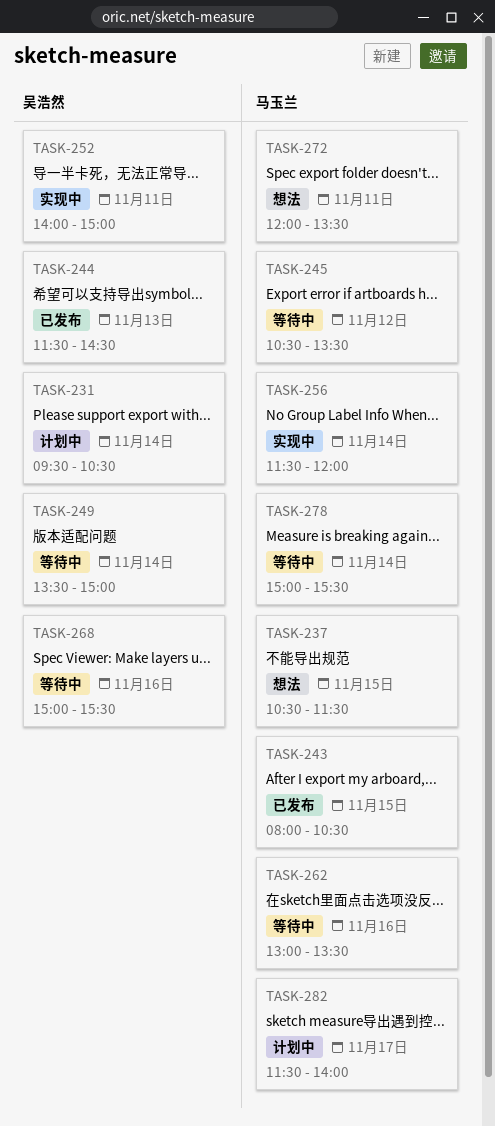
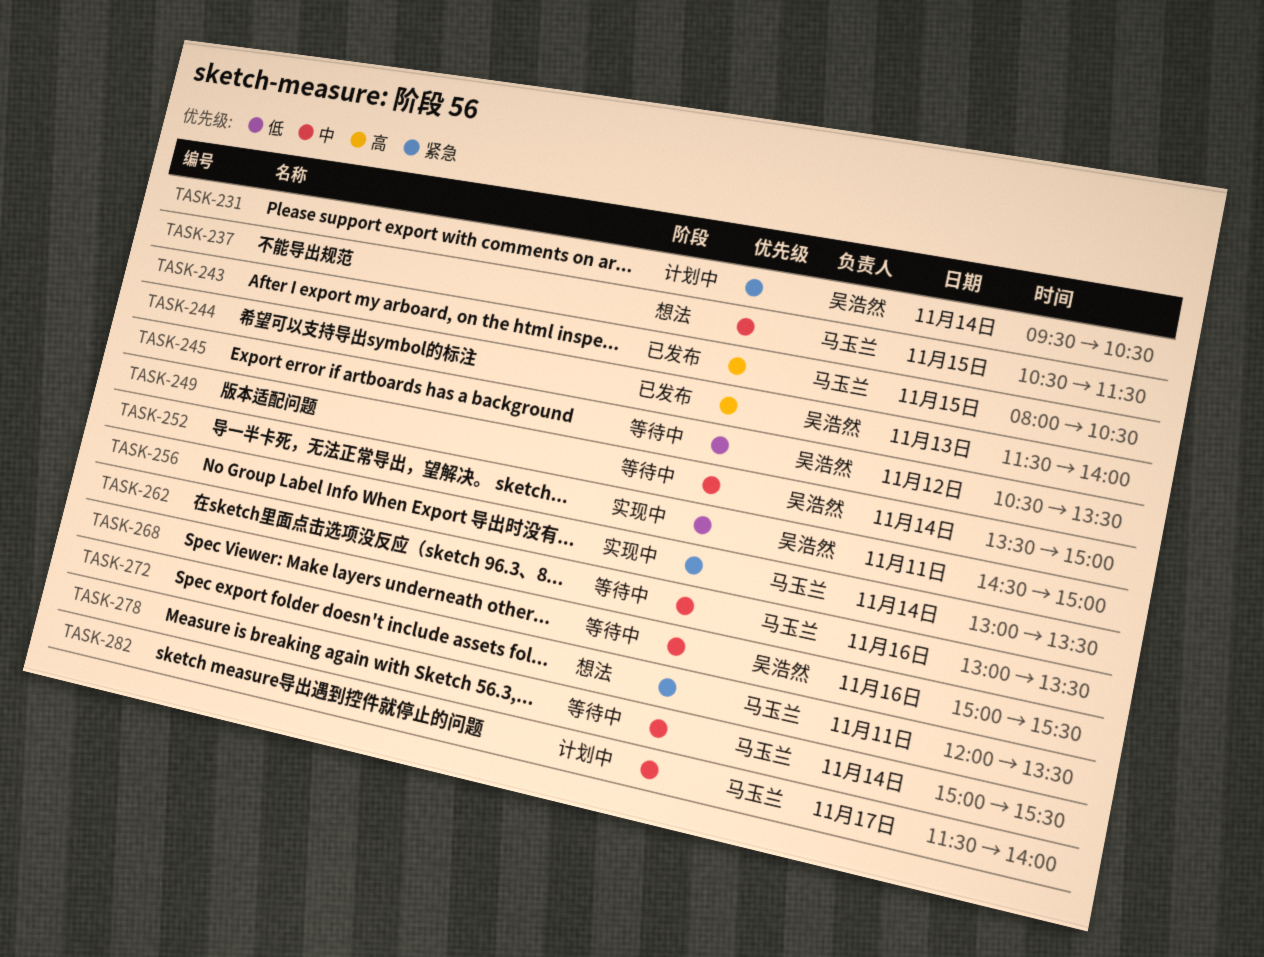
TASK-244, ends: 14:30 -> 14:00
TASK-245, owner: 马玉兰 -> 吴浩然
TASK-252, begins: 14:00 -> 14:30
TASK-256, begins: 11:30 -> 13:00
TASK-256, ends: 12:00 -> 13:30

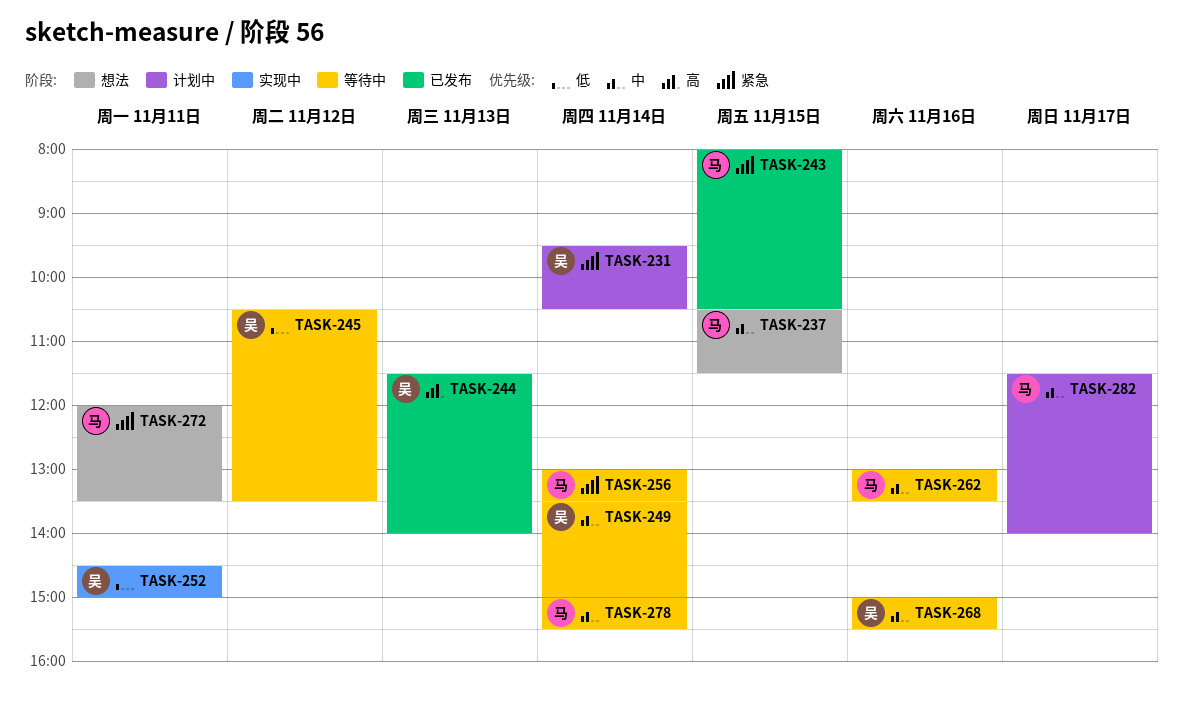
TASK-243, priority: 高 -> 紧急
TASK-256, status: 实现中 -> 等待中

